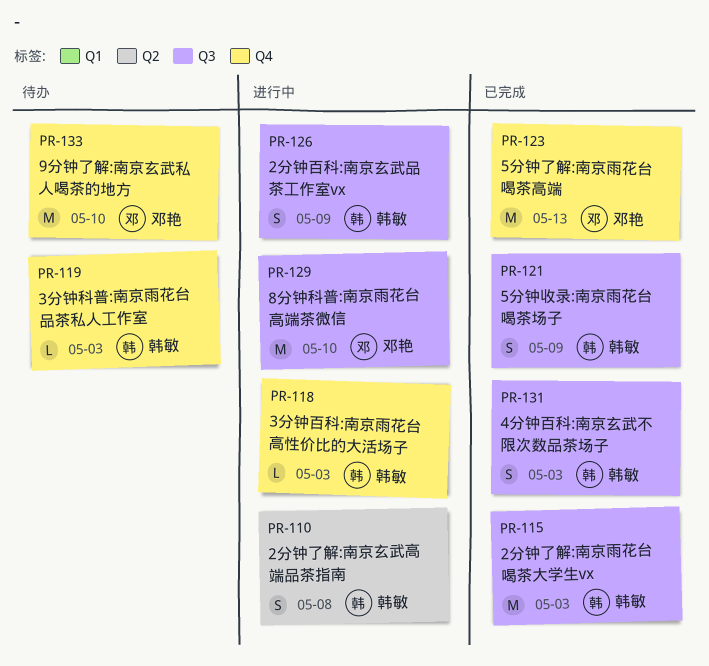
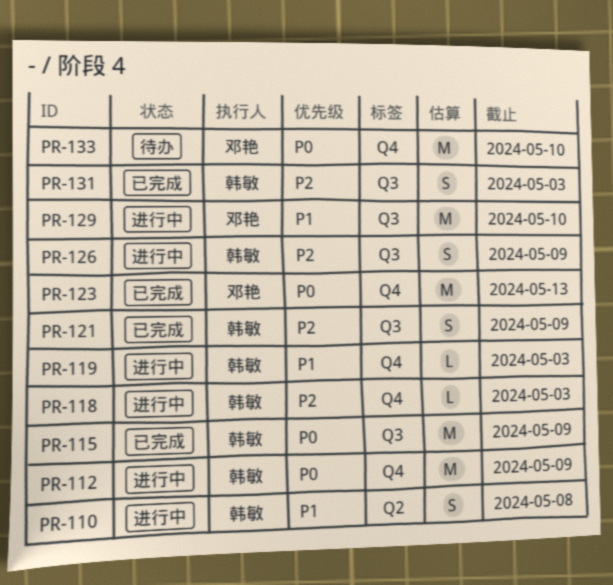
PR-112: none -> present
PR-115, due: May 3 -> May 9
PR-119, status: 待办 -> 进行中

